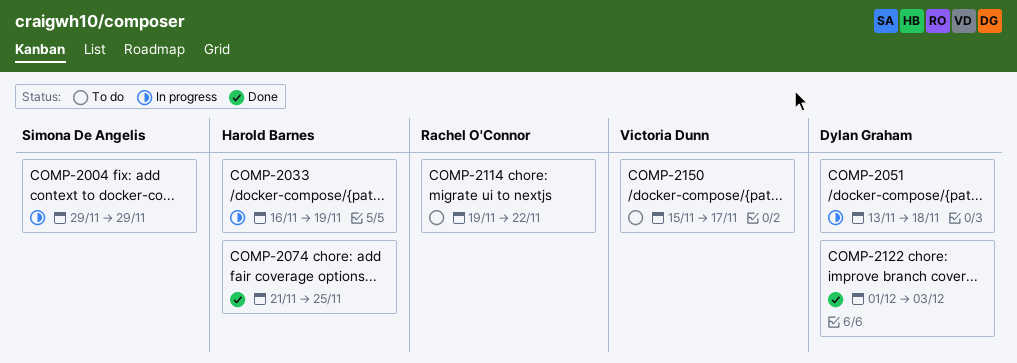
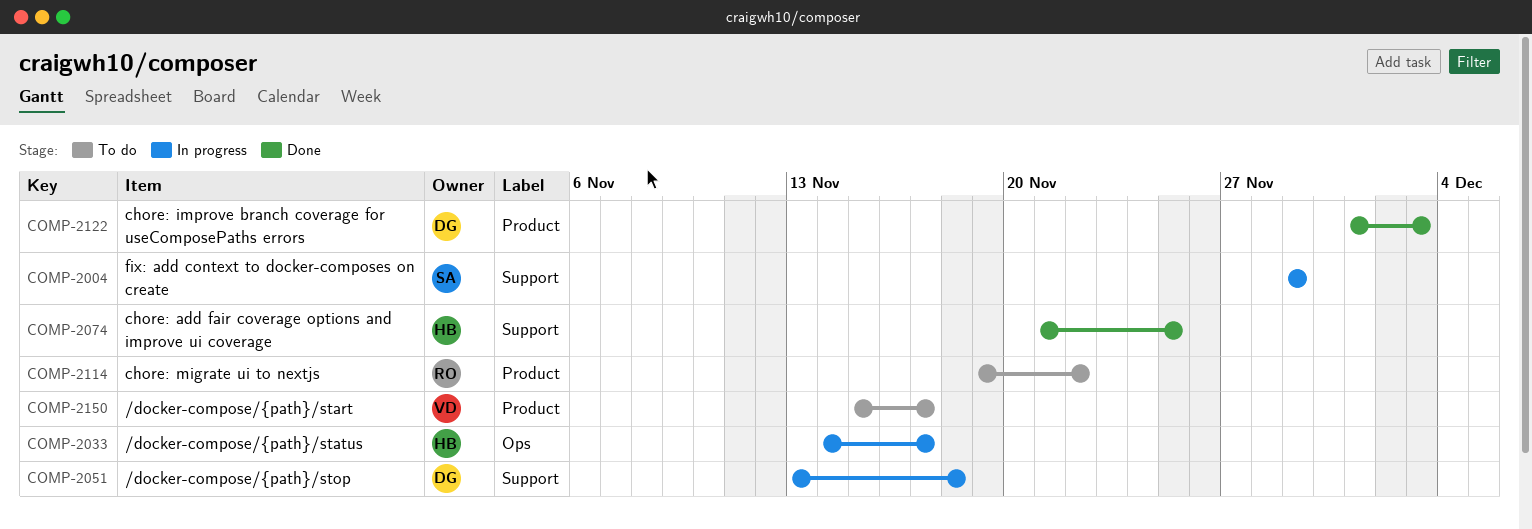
COMP-2033, start: Nov 16 -> Nov 14
COMP-2033, due: Nov 19 -> Nov 17

